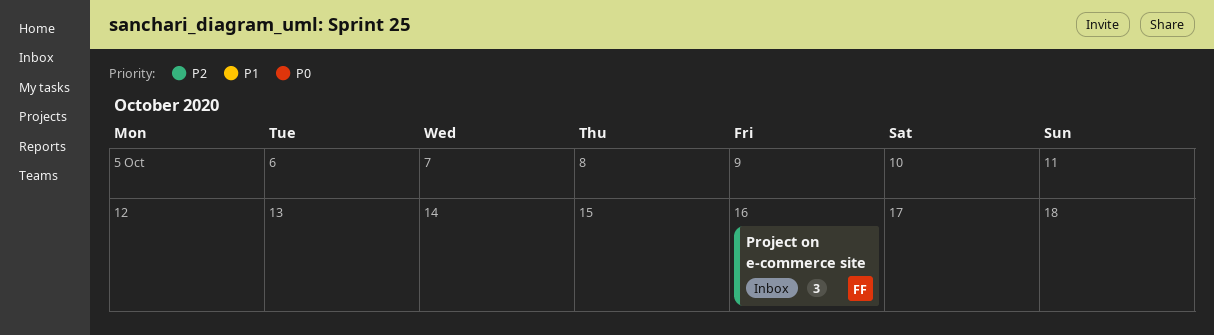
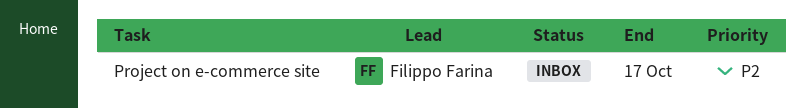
Project on e-commerce site, due: Oct 16 -> Oct 17

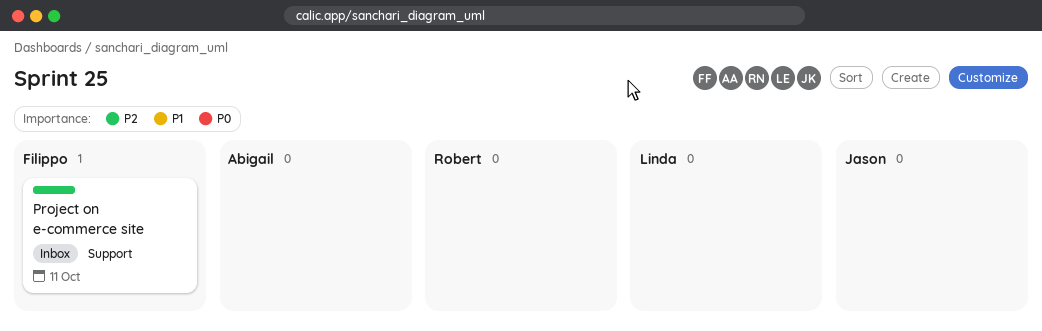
Project on e-commerce site, due: Oct 17 -> Oct 11

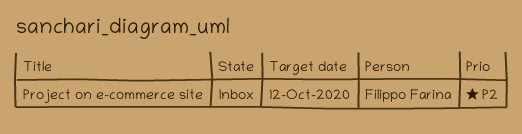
Project on e-commerce site, due: Oct 11 -> Oct 12

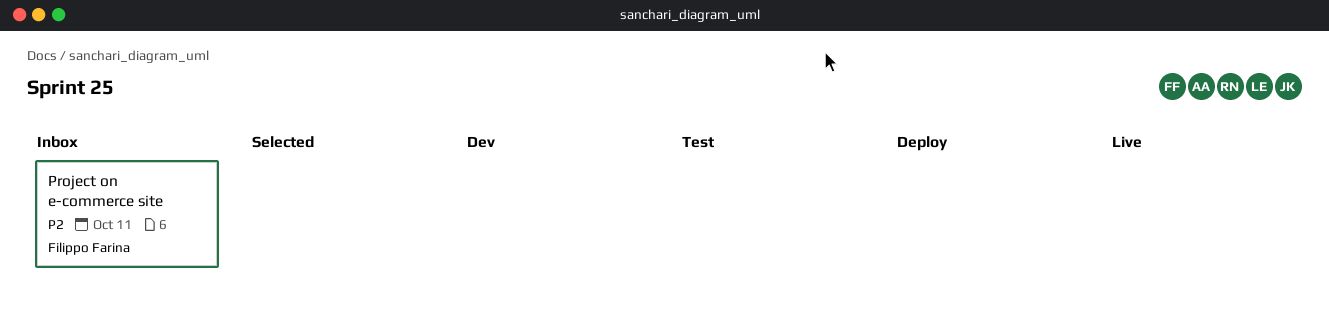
Project on e-commerce site, due: Oct 12 -> Oct 11

